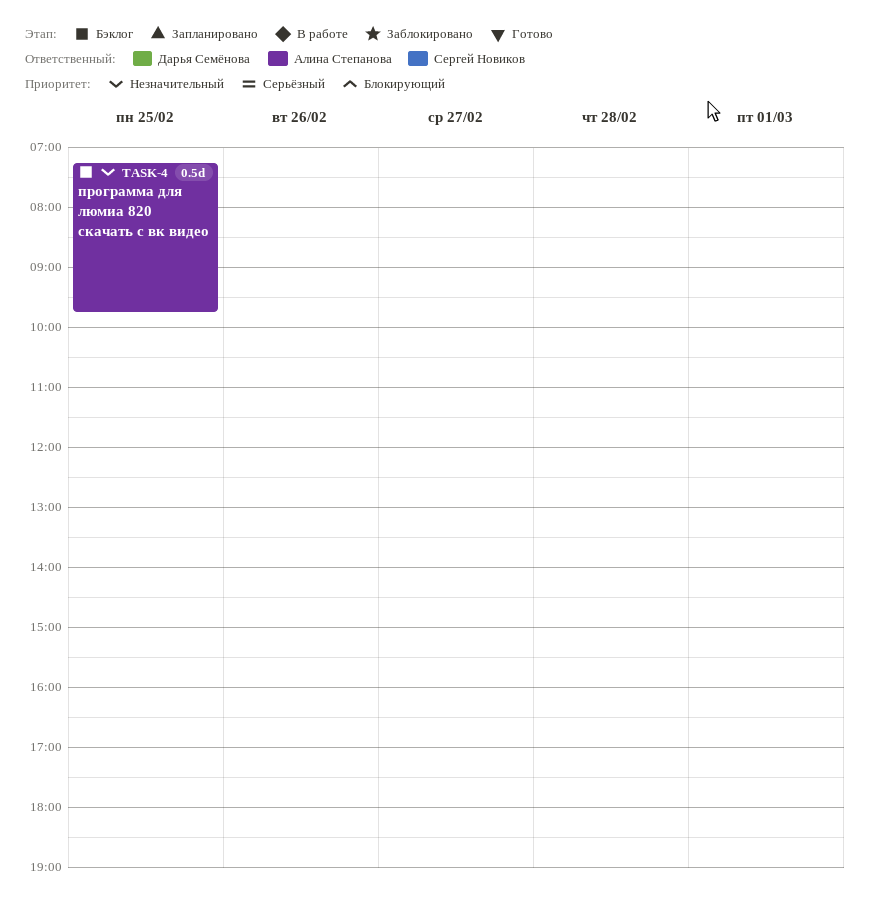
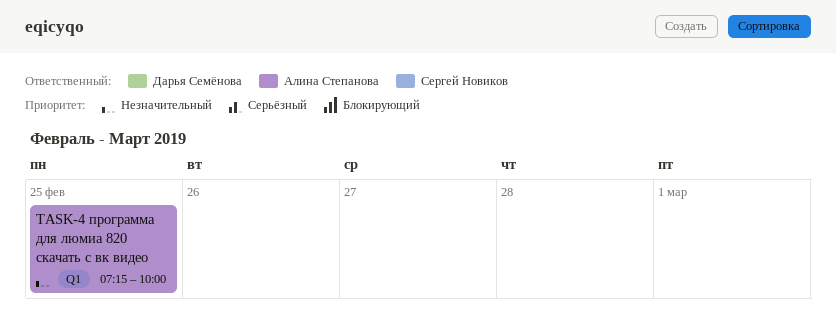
TASK-4, ends: 09:45 -> 10:00

